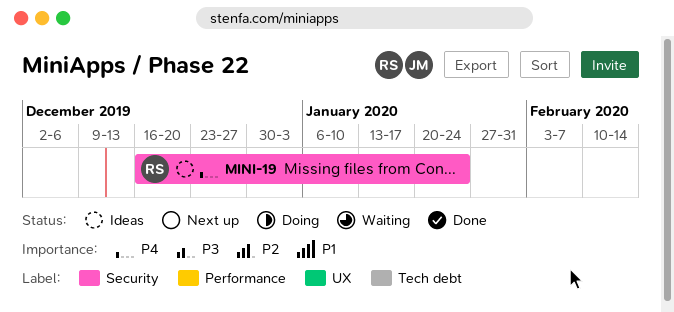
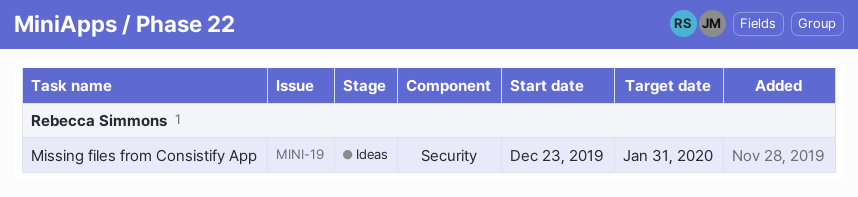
MINI-19, start: Dec 16 -> Dec 23
MINI-19, due: Jan 24 -> Jan 31

